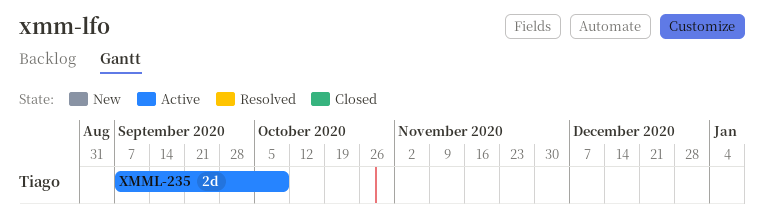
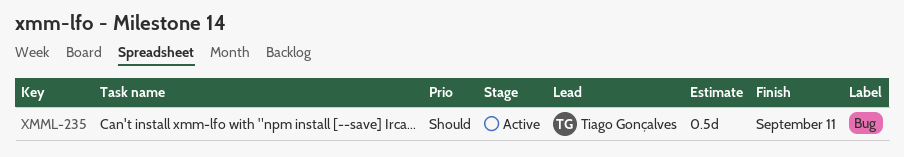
XMML-235, estimate: 2d -> 0.5d
XMML-235, due: Oct 9 -> Sep 11

